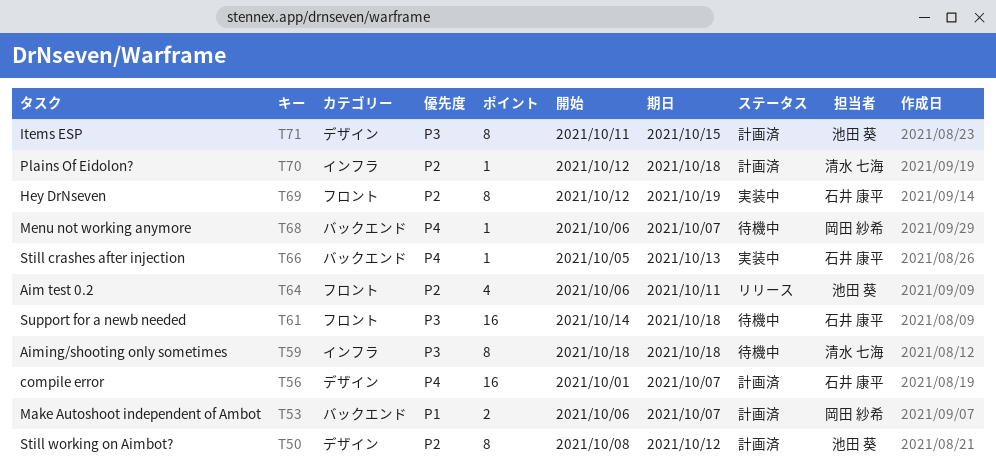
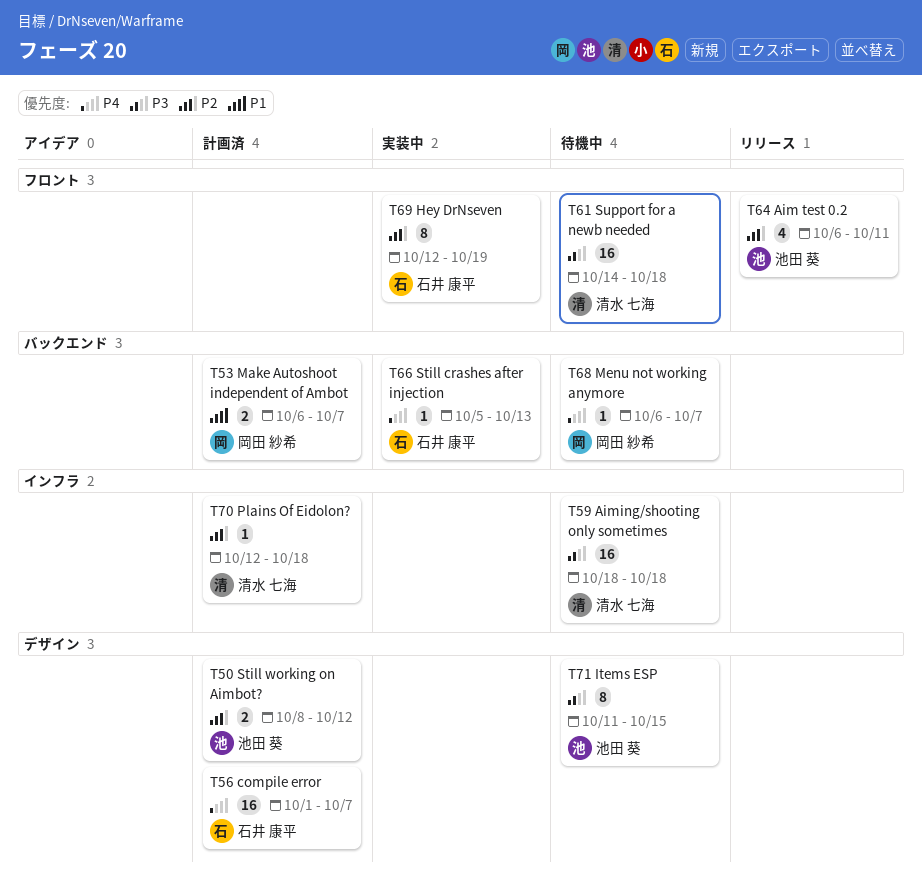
T50, estimate: 8 -> 2
T59, estimate: 8 -> 16
T61, owner: 石井 康平 -> 清水 七海
T71, status: 計画済 -> 待機中

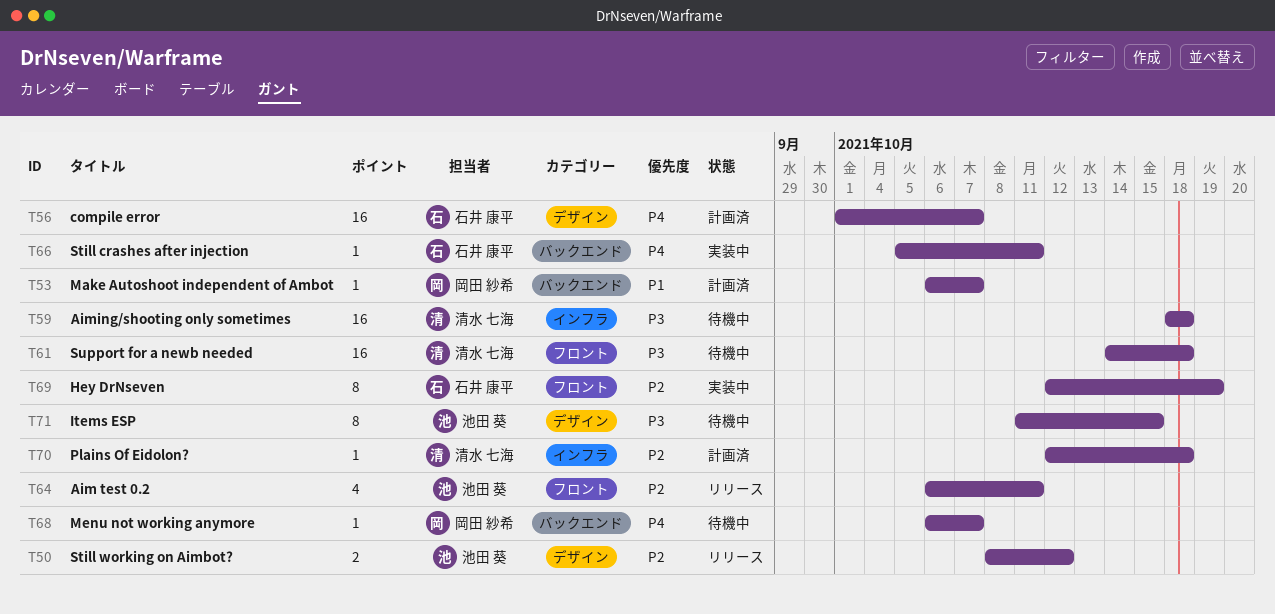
T50, status: 計画済 -> リリース
T53, estimate: 2 -> 1
T66, due: Oct 13 -> Oct 11

